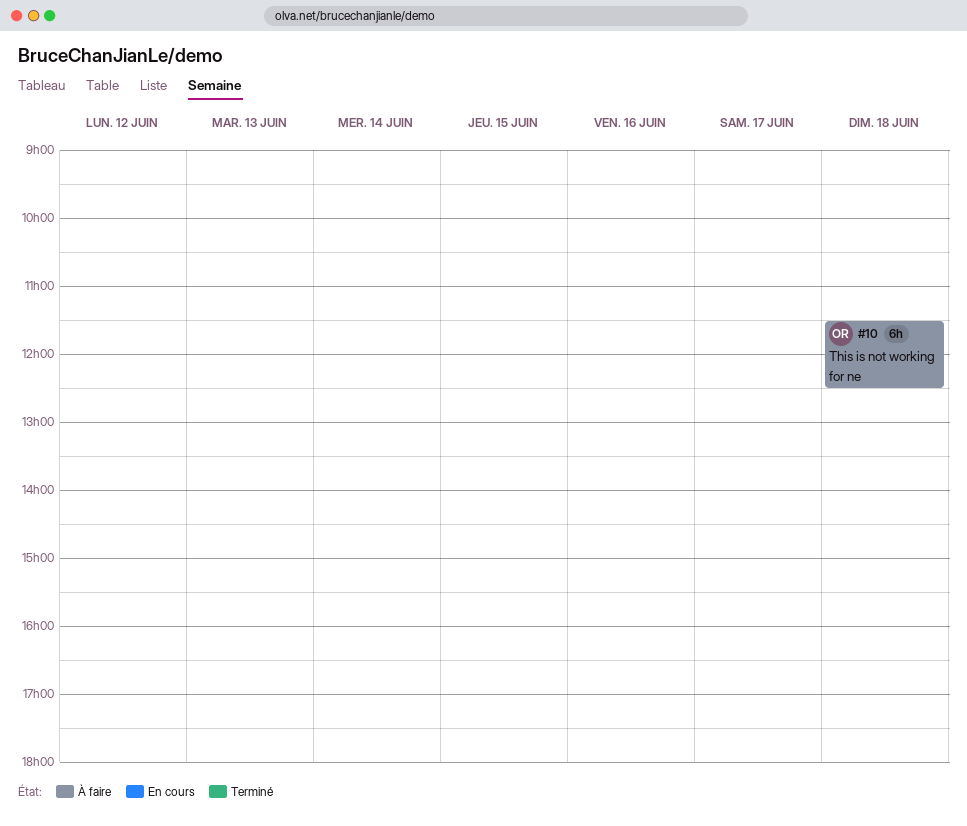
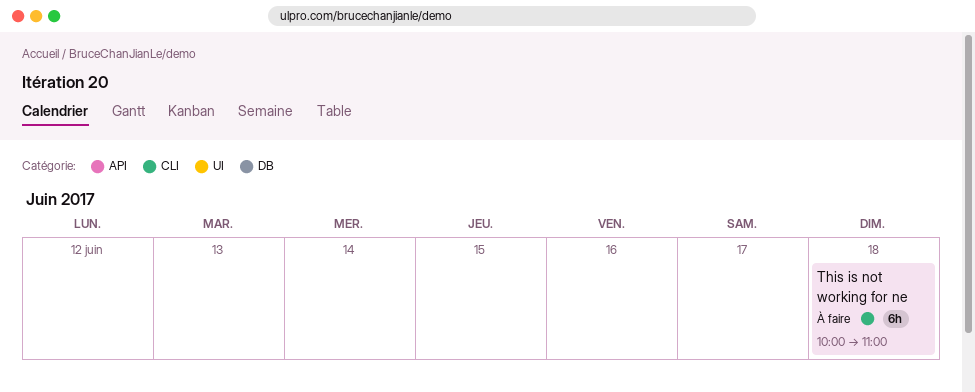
This is not working for ne, begins: 11:30 -> 10:00
This is not working for ne, ends: 12:30 -> 11:00

